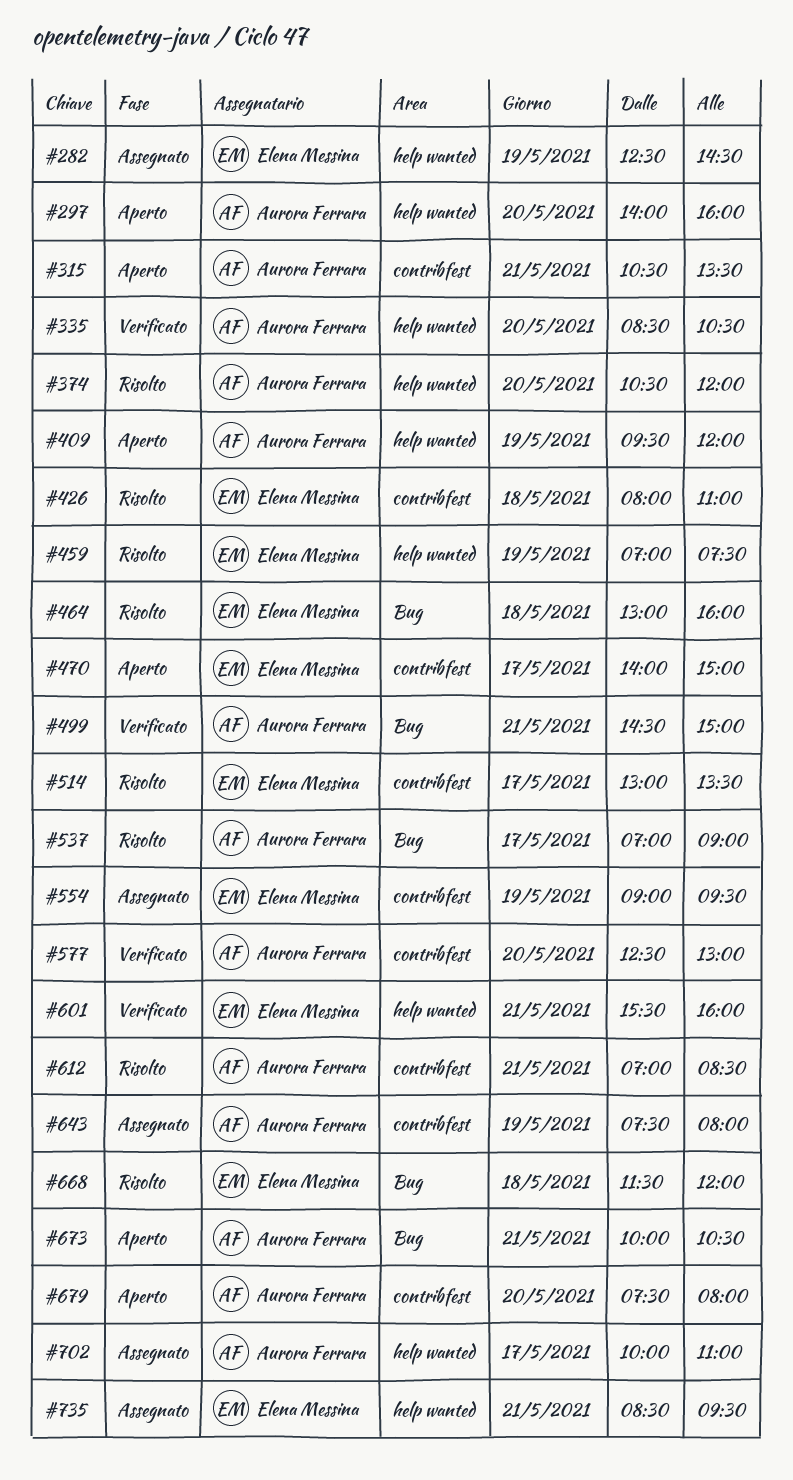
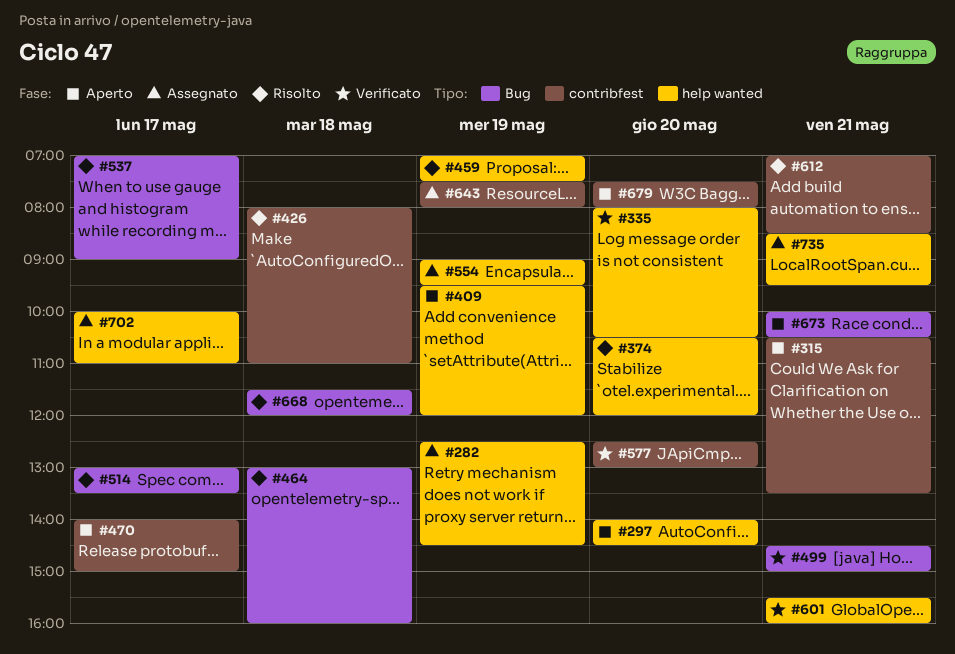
#297, ends: 16:00 -> 14:30
#335, begins: 08:30 -> 08:00
#514, label: contribfest -> Bug
#554, label: contribfest -> help wanted

